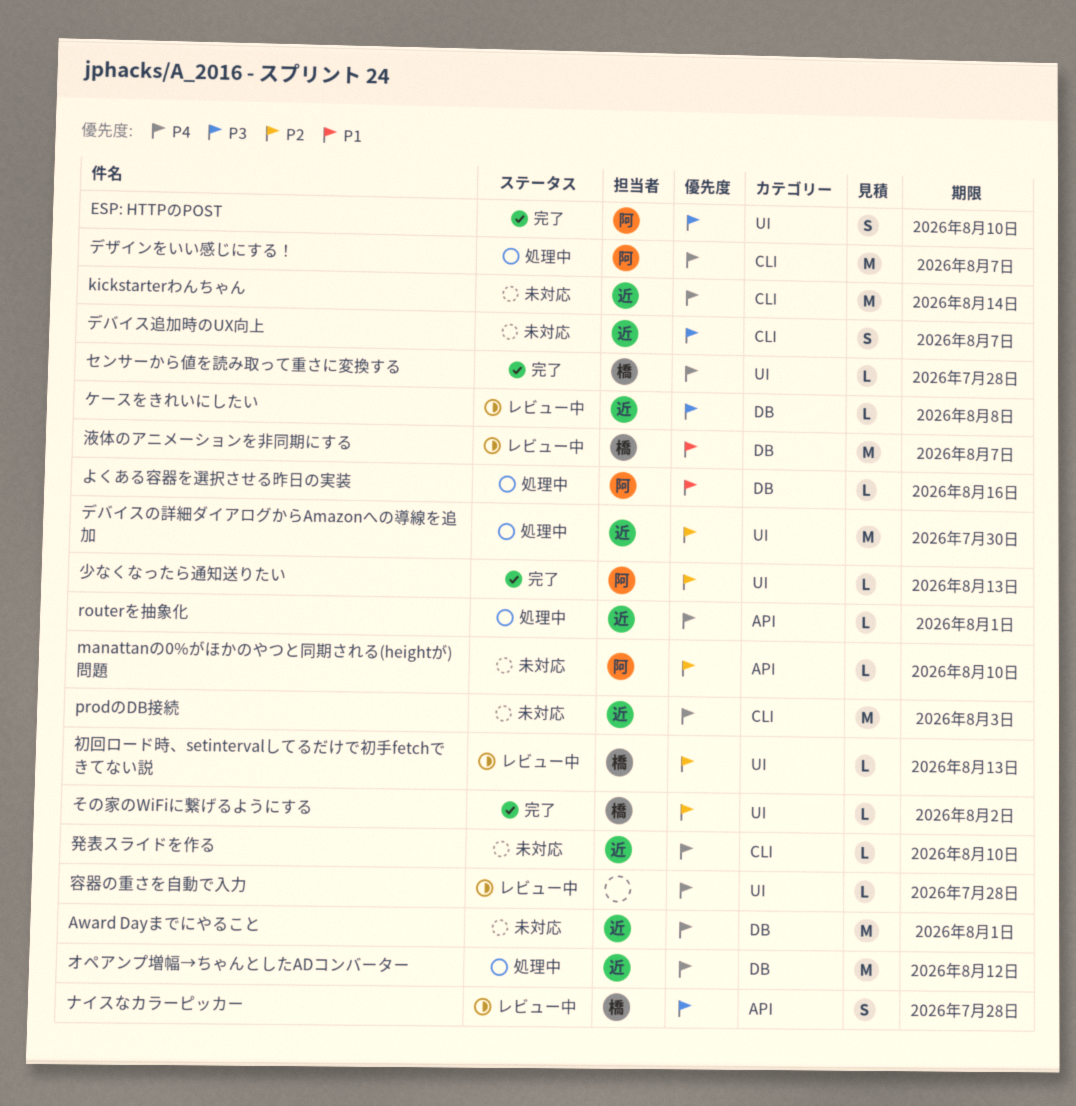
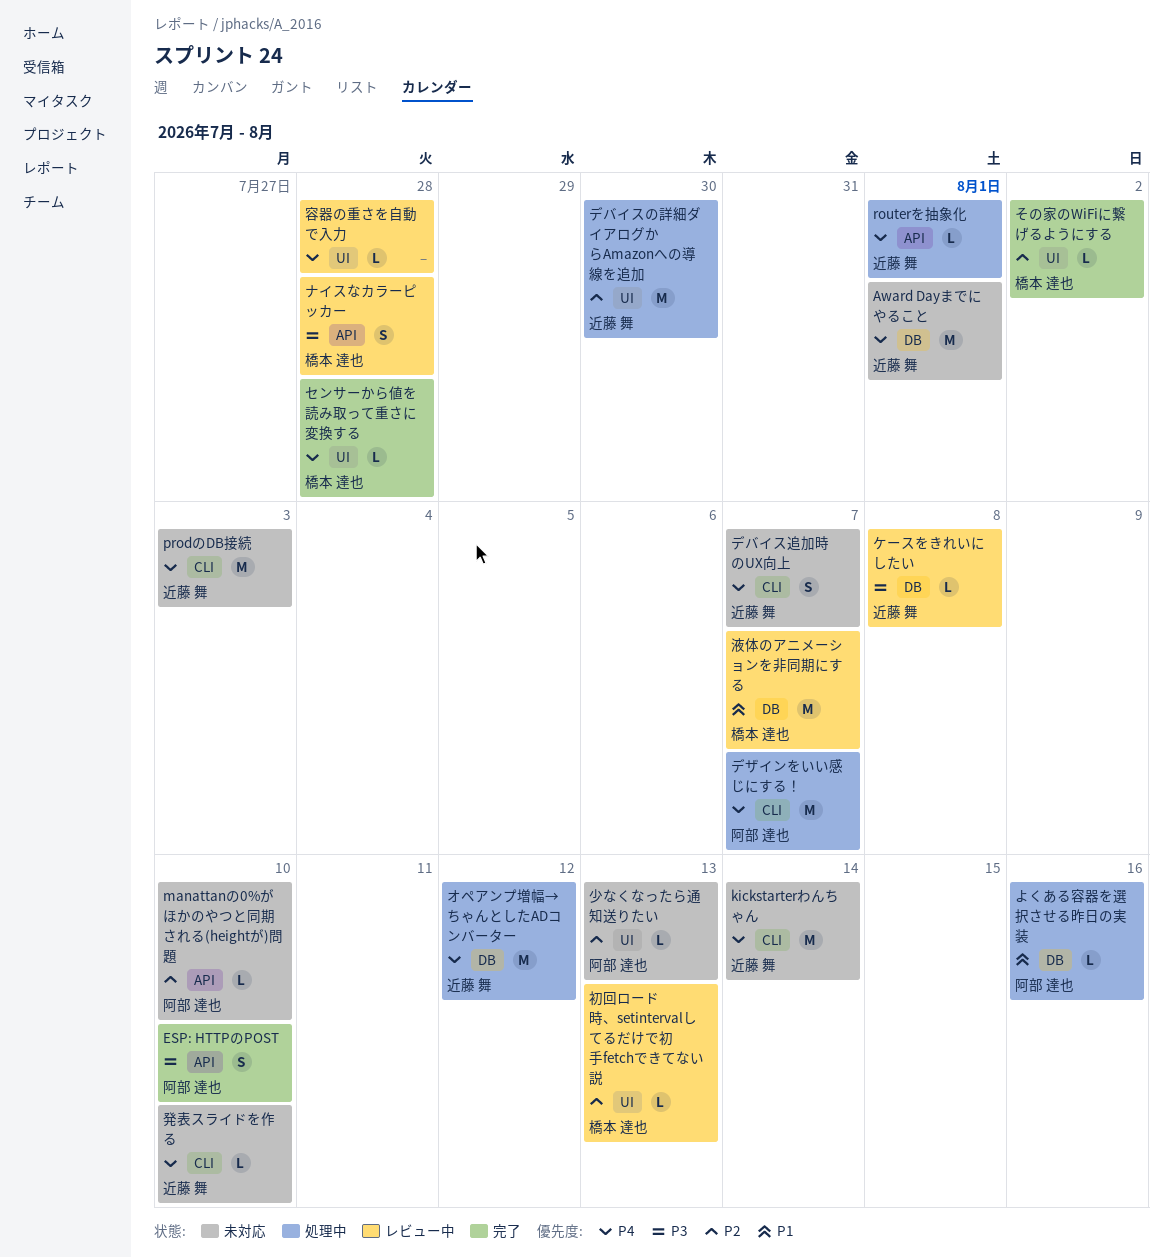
ESP: HTTPのPOST, label: UI -> API
デバイス追加時のUX向上, priority: P3 -> P4
少なくなったら通知送りたい, status: 完了 -> 未対応

